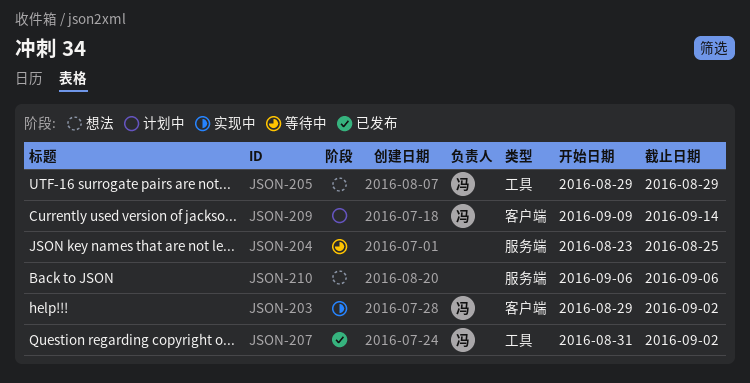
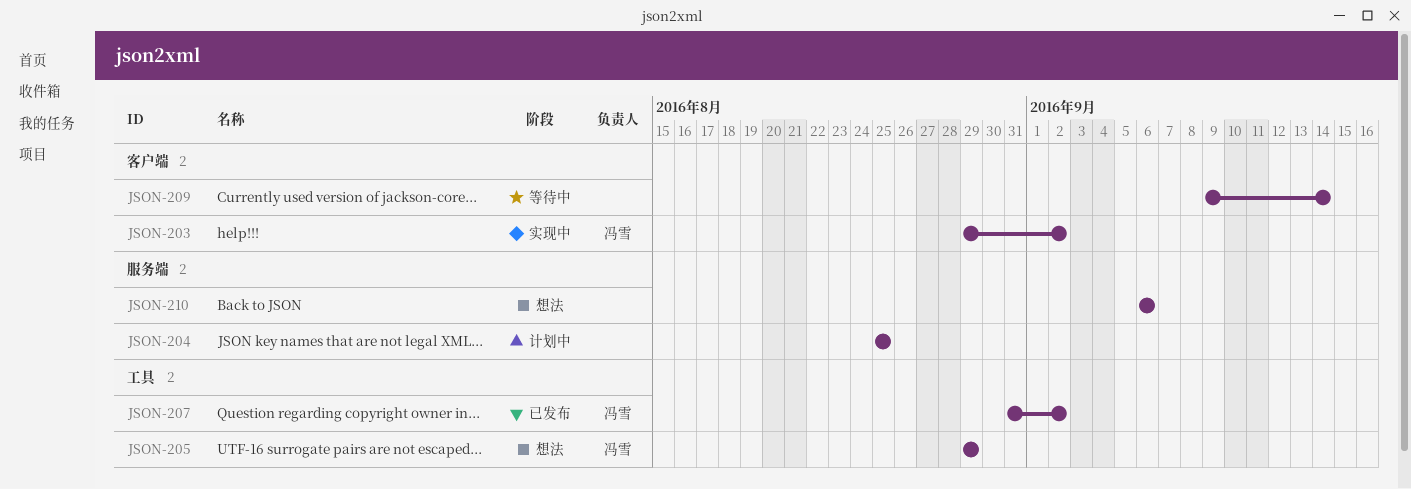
JSON-204, status: 等待中 -> 计划中
JSON-204, start: Aug 23 -> Aug 25
JSON-209, status: 计划中 -> 等待中
JSON-209, owner: 冯雪 -> none

